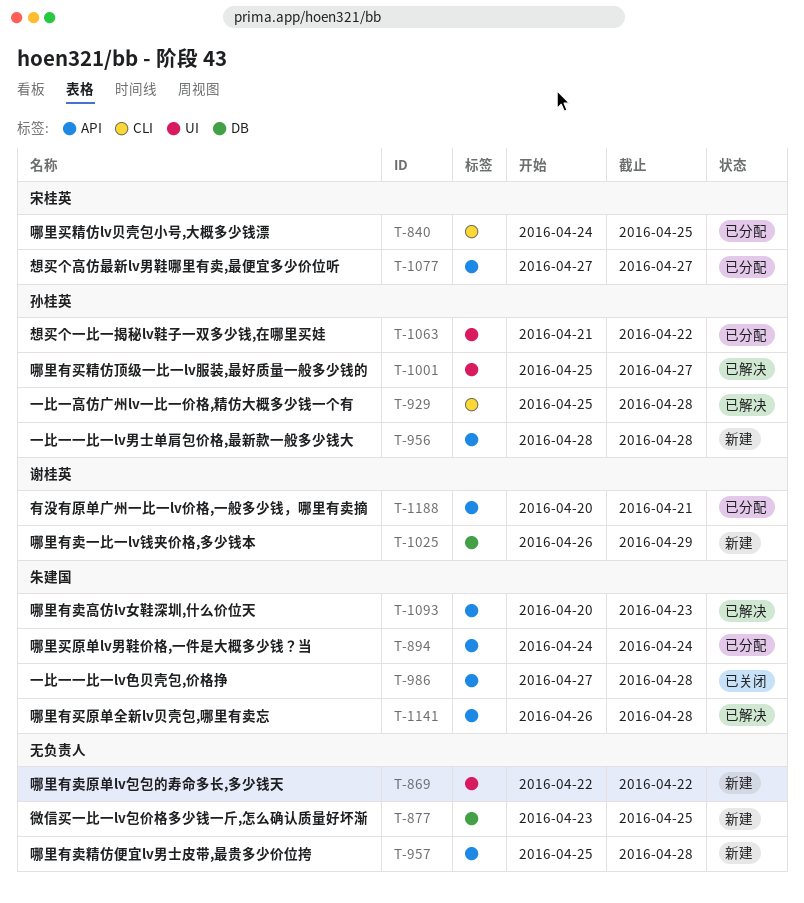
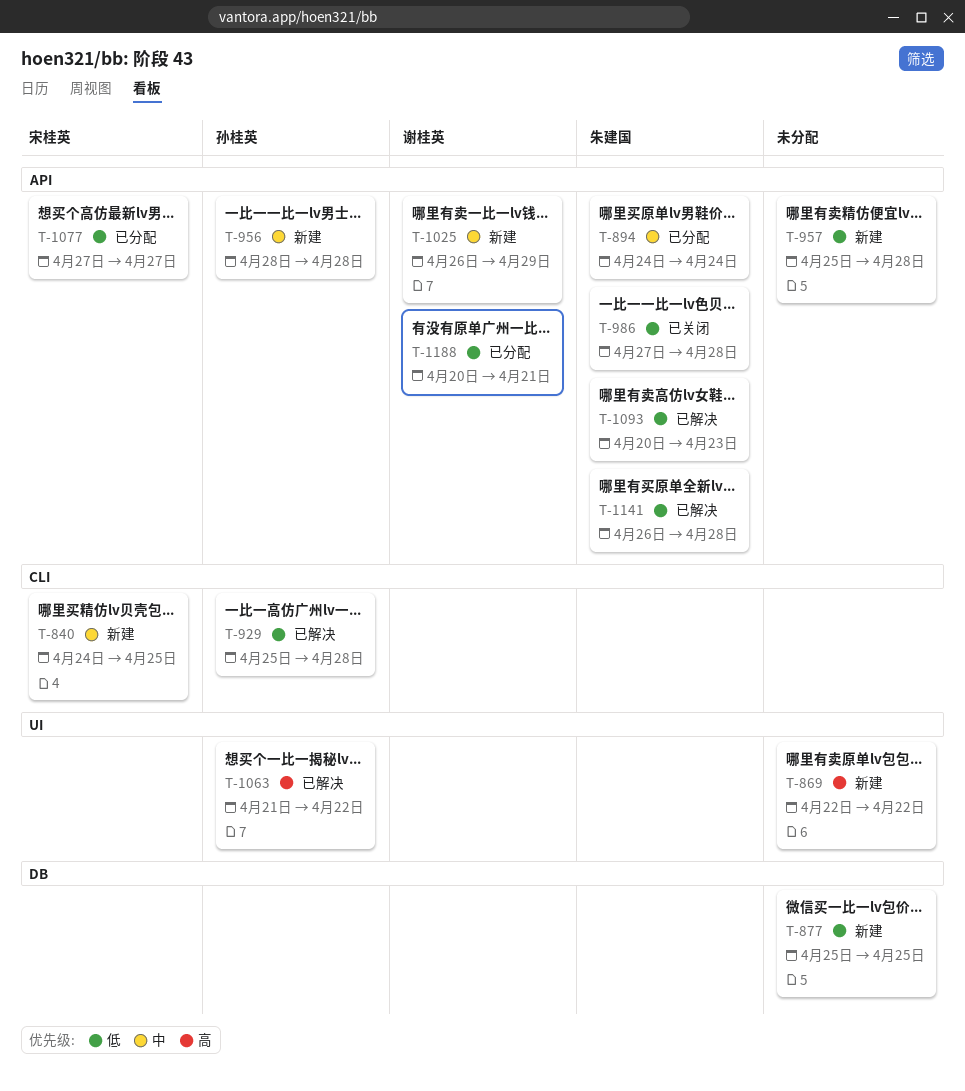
T-840, status: 已分配 -> 新建
T-877, start: Apr 23 -> Apr 25
T-1001: present -> none
T-1025, label: DB -> API
T-1063, status: 已分配 -> 已解决

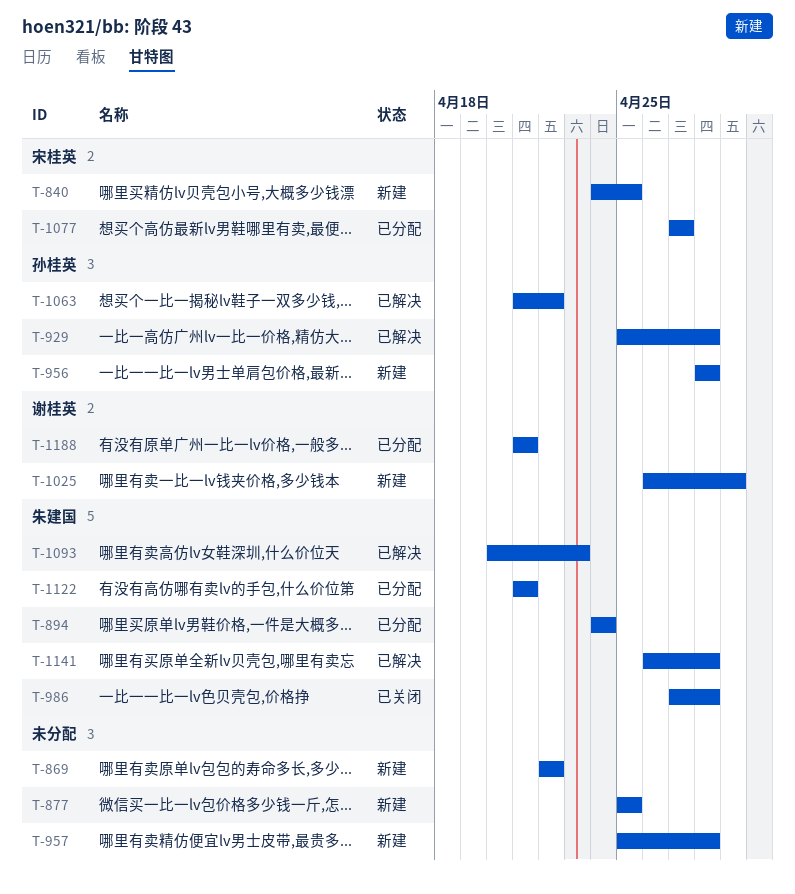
T-1122: none -> present
T-1188, start: Apr 20 -> Apr 21

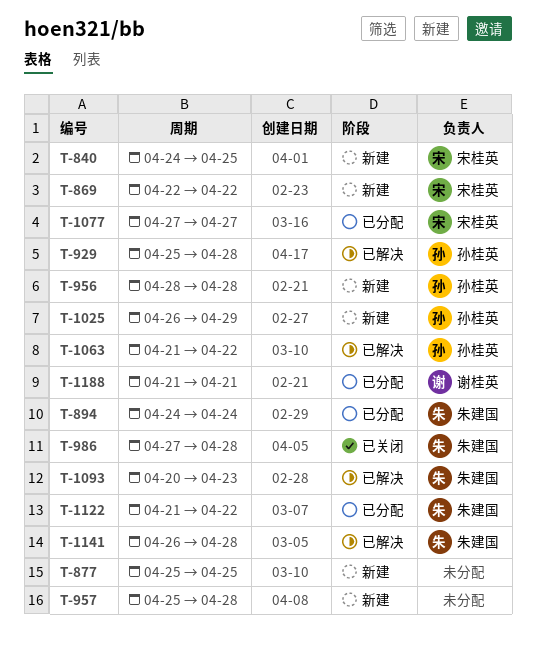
T-869, owner: none -> 宋桂英
T-1025, owner: 谢桂英 -> 孙桂英
T-1122, due: Apr 21 -> Apr 22

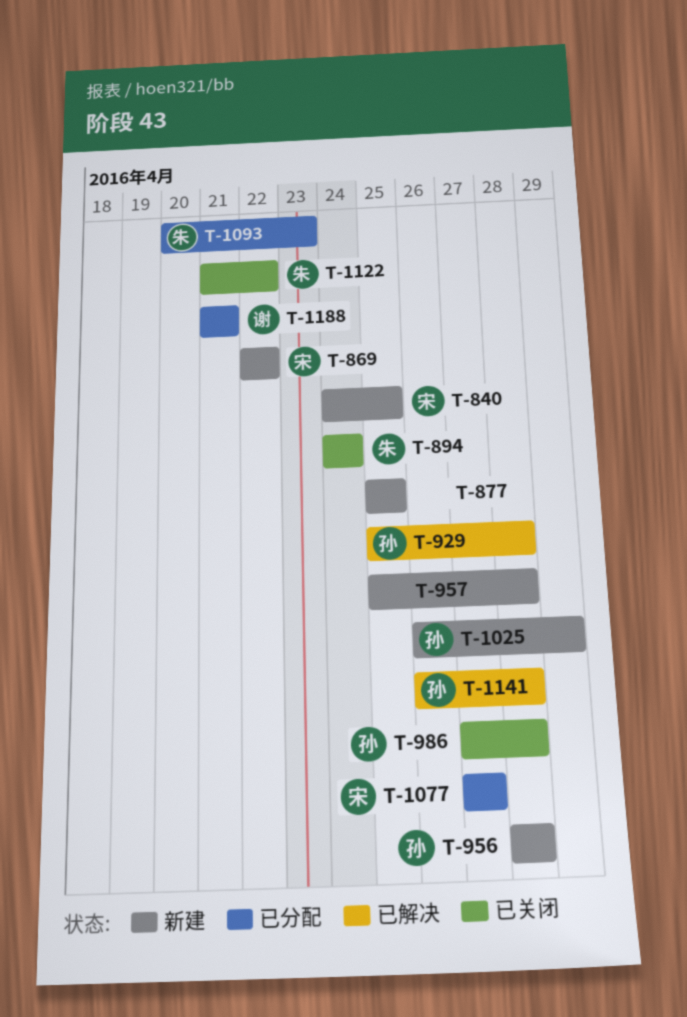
T-894, status: 已分配 -> 已关闭
T-986, owner: 朱建国 -> 孙桂英
T-1063: present -> none
T-1093, status: 已解决 -> 已分配
T-1122, status: 已分配 -> 已关闭
T-1141, owner: 朱建国 -> 孙桂英

